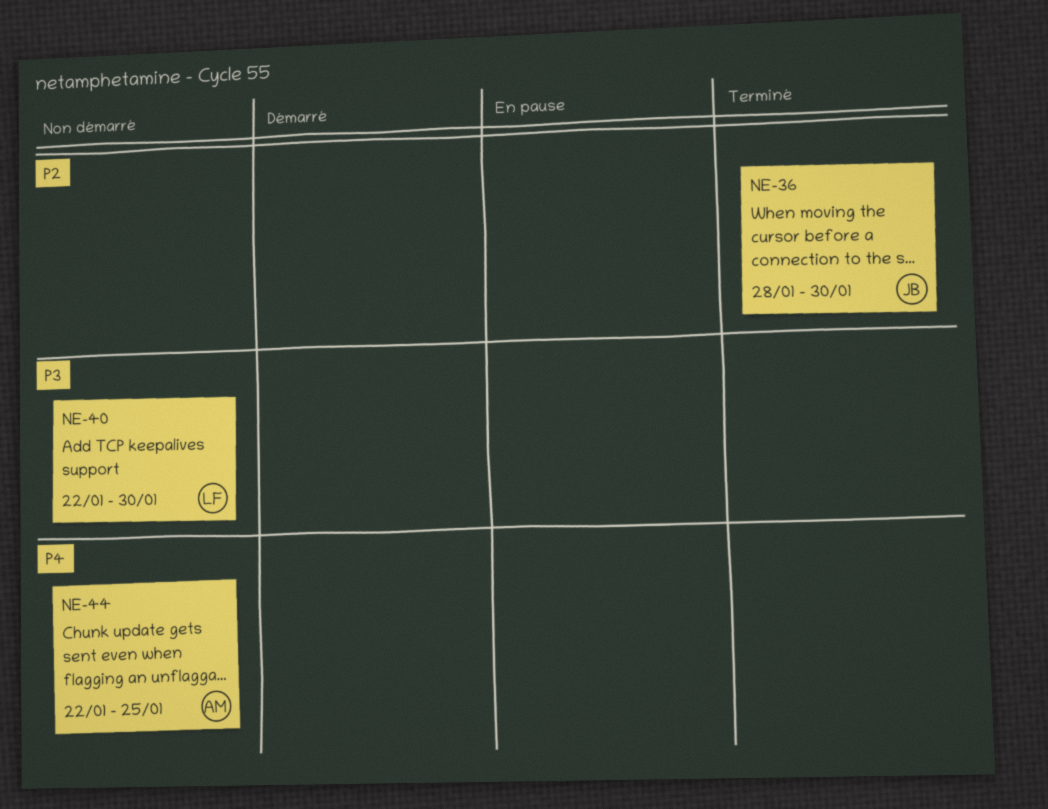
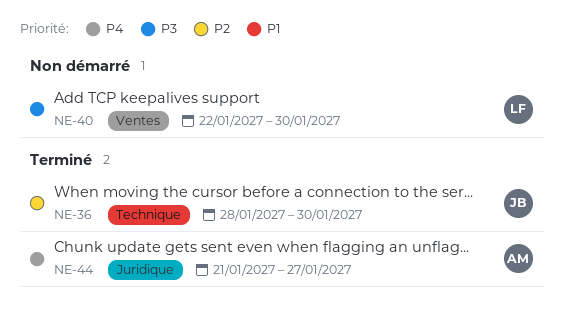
NE-44, status: Non démarré -> Terminé
NE-44, start: Jan 22 -> Jan 21
NE-44, due: Jan 25 -> Jan 27

